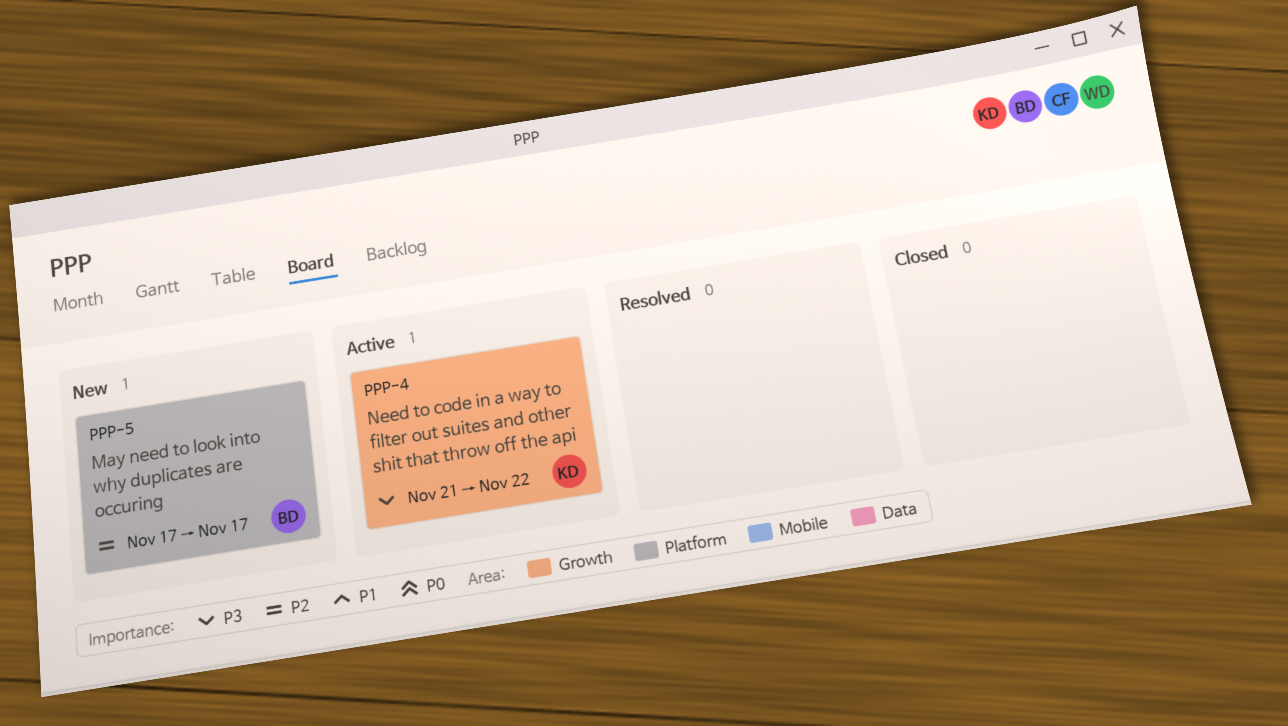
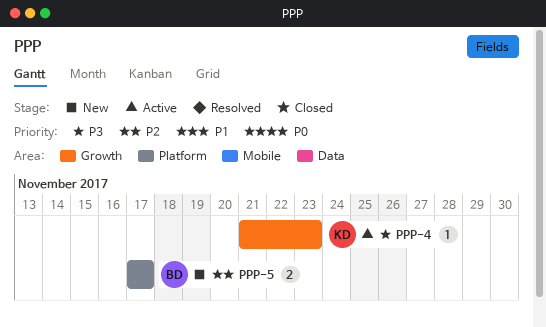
PPP-4, due: Nov 22 -> Nov 23

